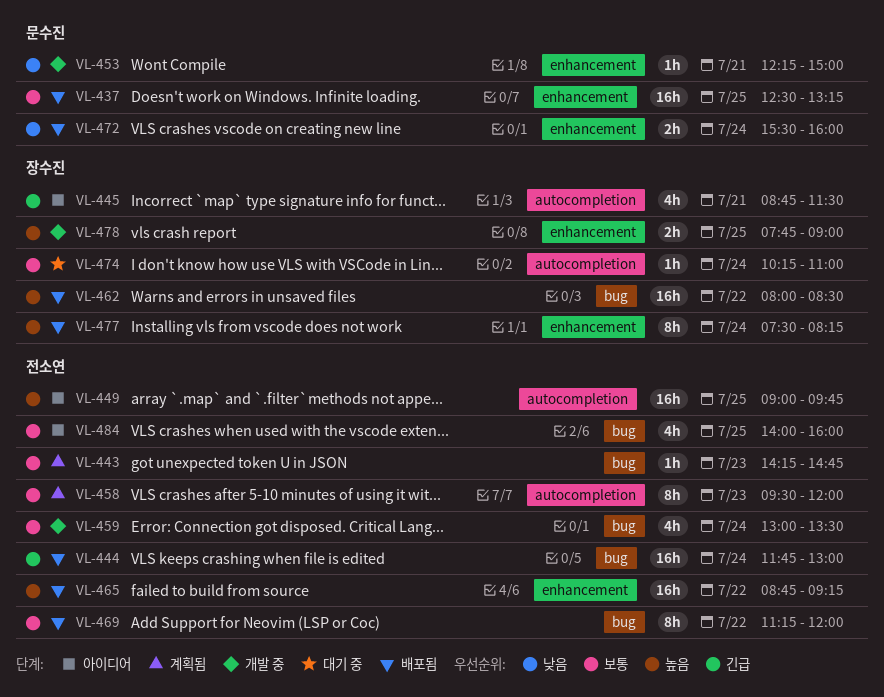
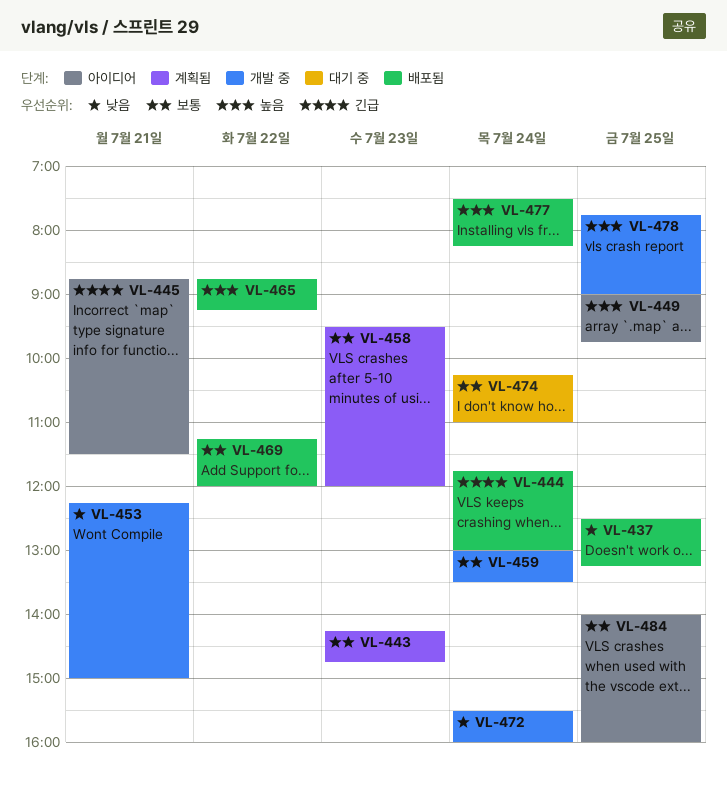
VL-437, priority: 보통 -> 낮음
VL-462: present -> none
VL-472, status: 배포됨 -> 개발 중

